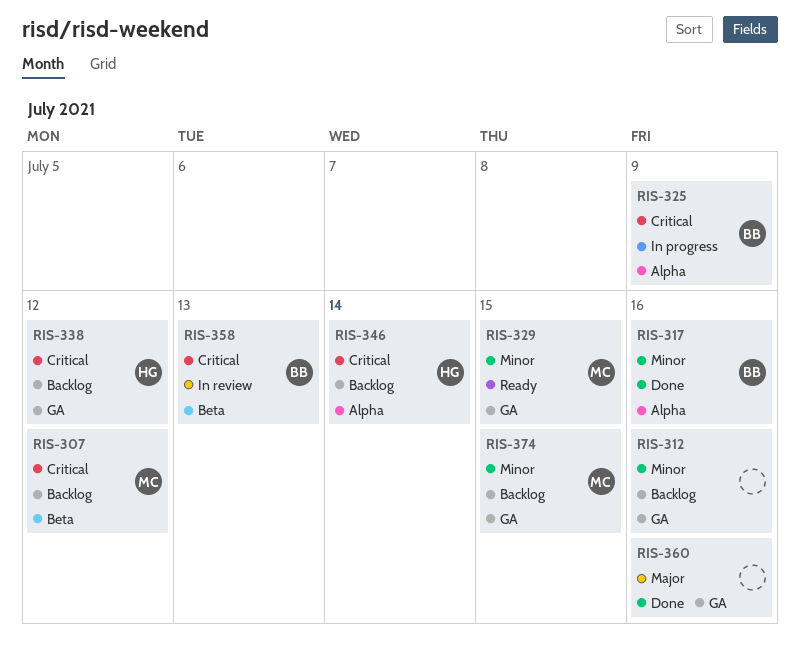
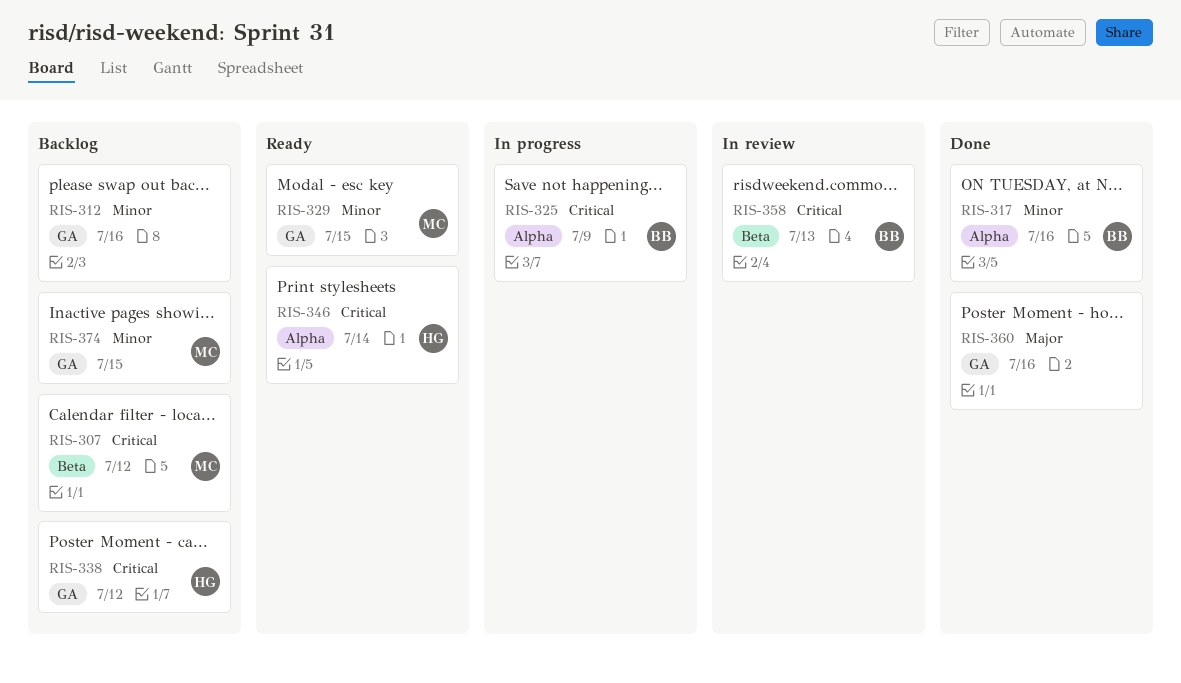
RIS-346, status: Backlog -> Ready

